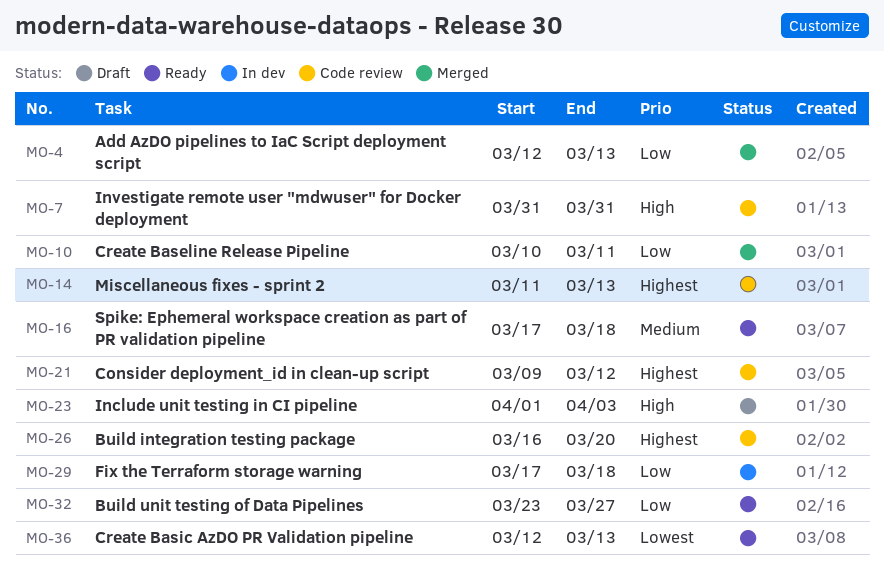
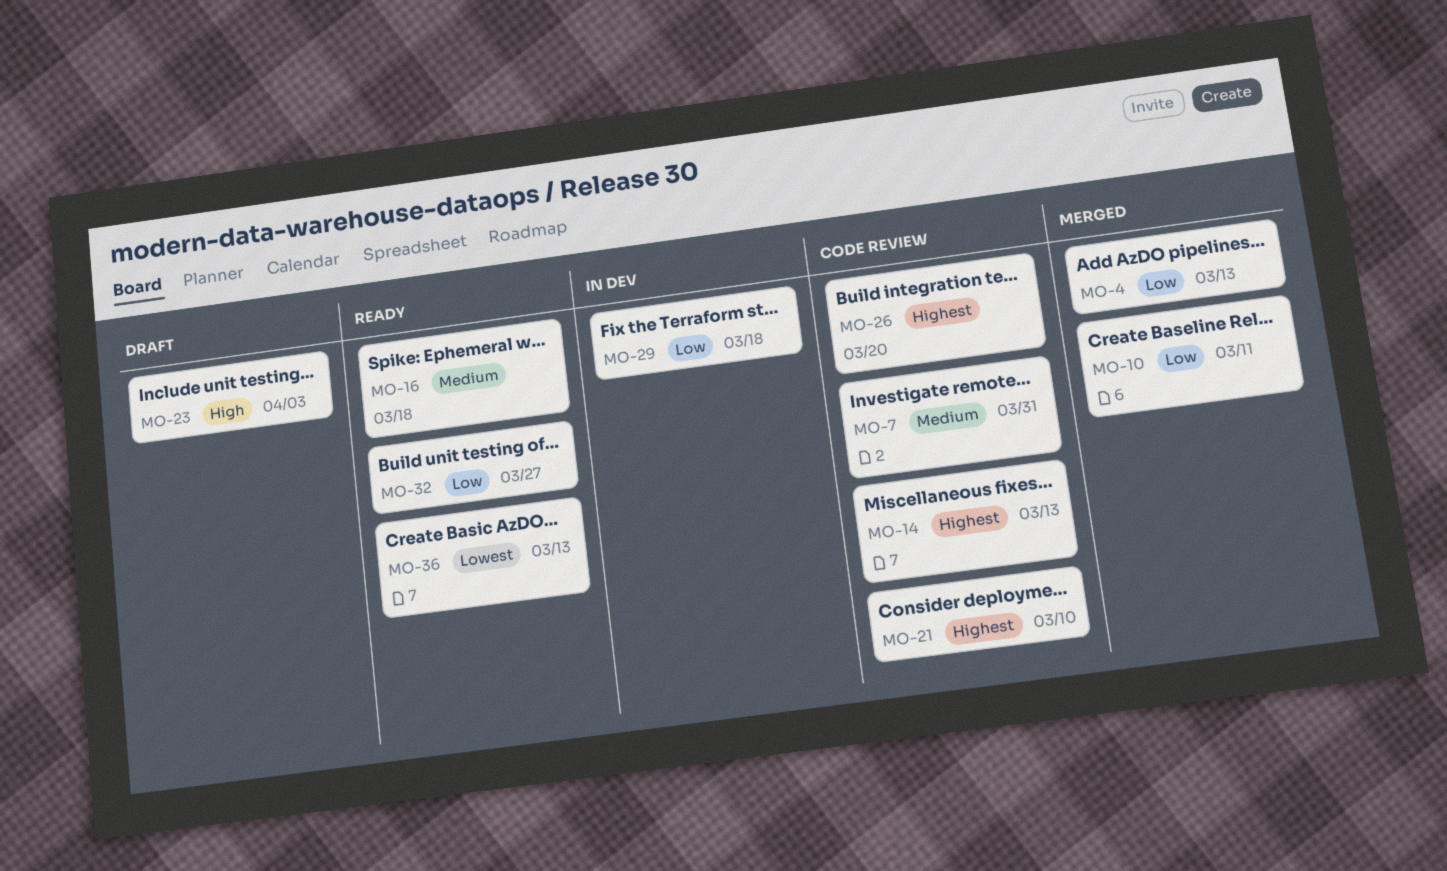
MO-7, priority: High -> Medium
MO-21, due: Mar 12 -> Mar 10

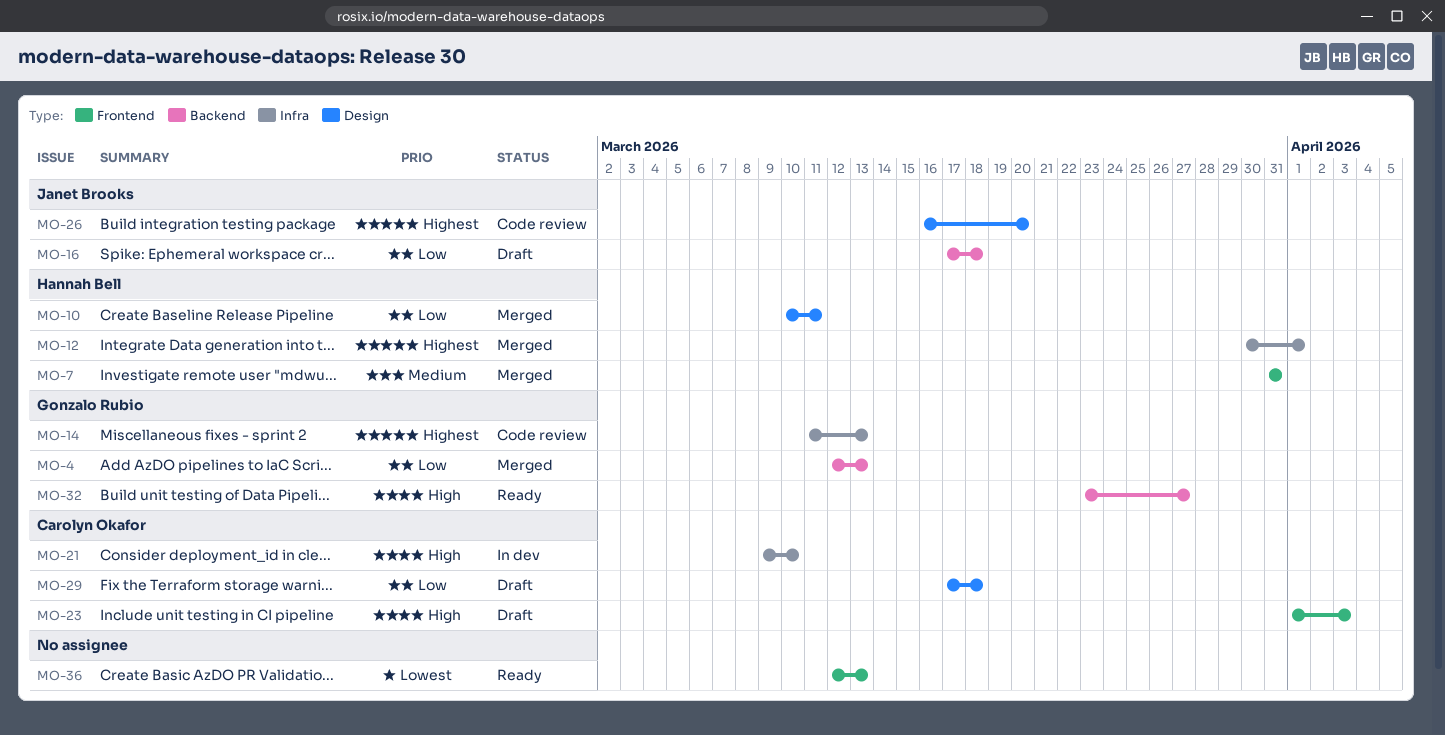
MO-7, status: Code review -> Merged
MO-12: none -> present
MO-16, status: Ready -> Draft
MO-16, priority: Medium -> Low
MO-21, status: Code review -> In dev
MO-21, priority: Highest -> High
MO-29, status: In dev -> Draft
MO-32, priority: Low -> High

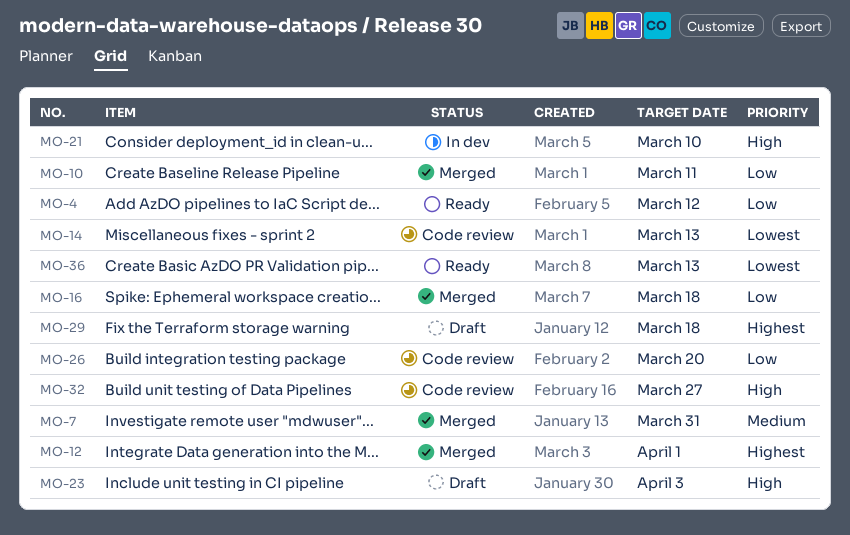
MO-4, status: Merged -> Ready
MO-4, due: Mar 13 -> Mar 12
MO-14, priority: Highest -> Lowest
MO-16, status: Draft -> Merged
MO-26, priority: Highest -> Low
MO-29, priority: Low -> Highest
MO-32, status: Ready -> Code review

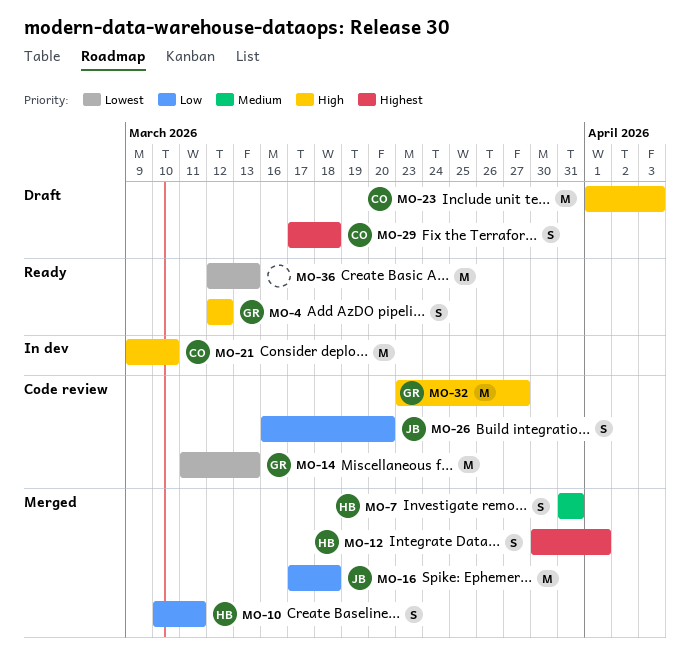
MO-4, priority: Low -> High

